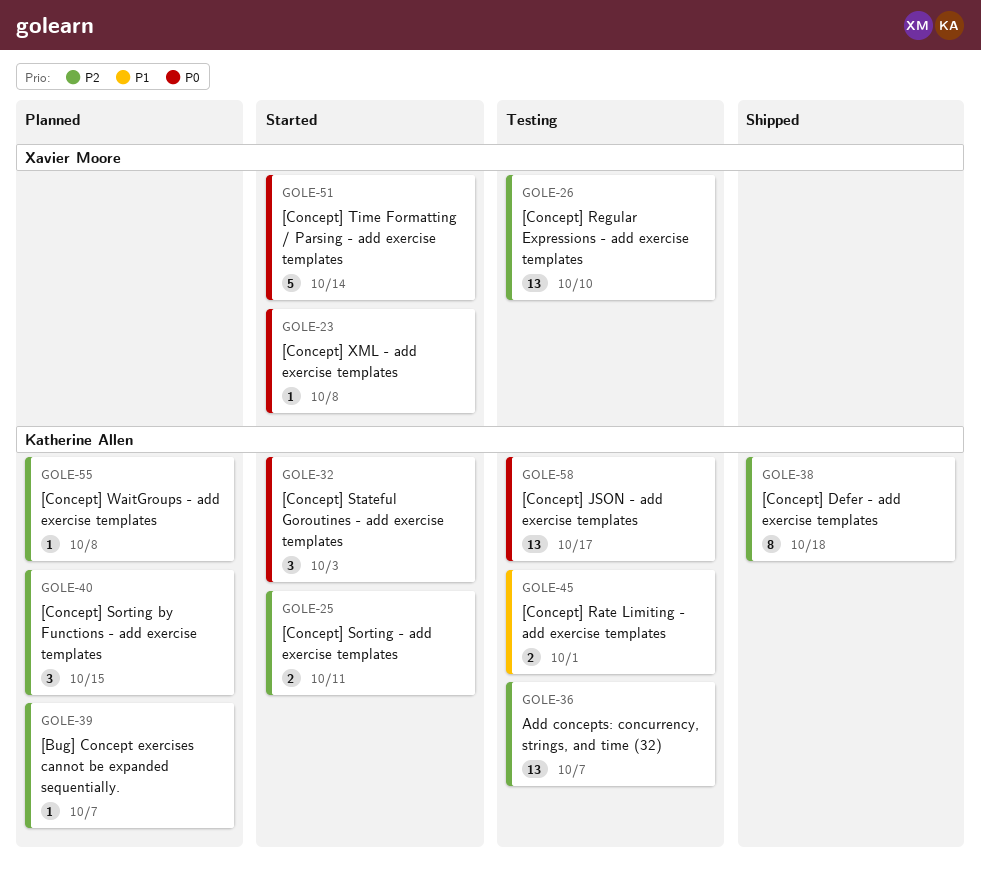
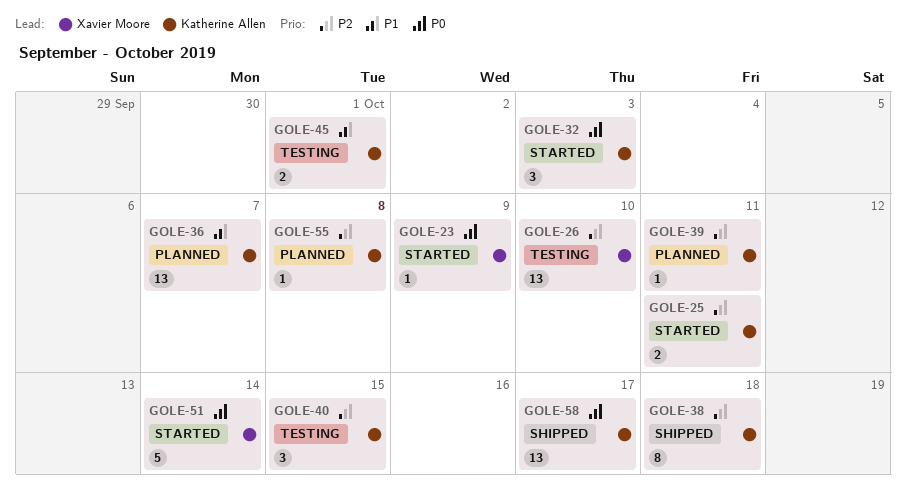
GOLE-23, due: Oct 8 -> Oct 9
GOLE-36, status: Testing -> Planned
GOLE-36, priority: P2 -> P1
GOLE-39, due: Oct 7 -> Oct 11
GOLE-40, status: Planned -> Testing
GOLE-58, status: Testing -> Shipped

